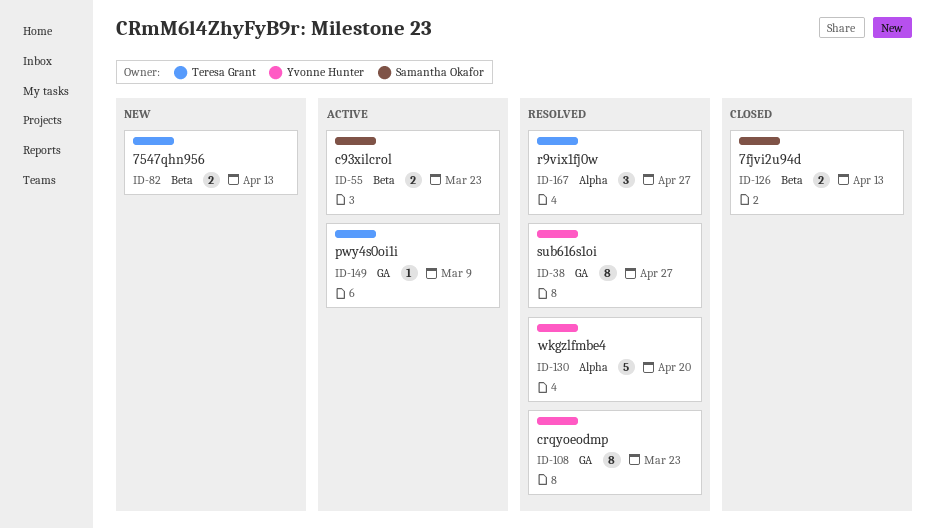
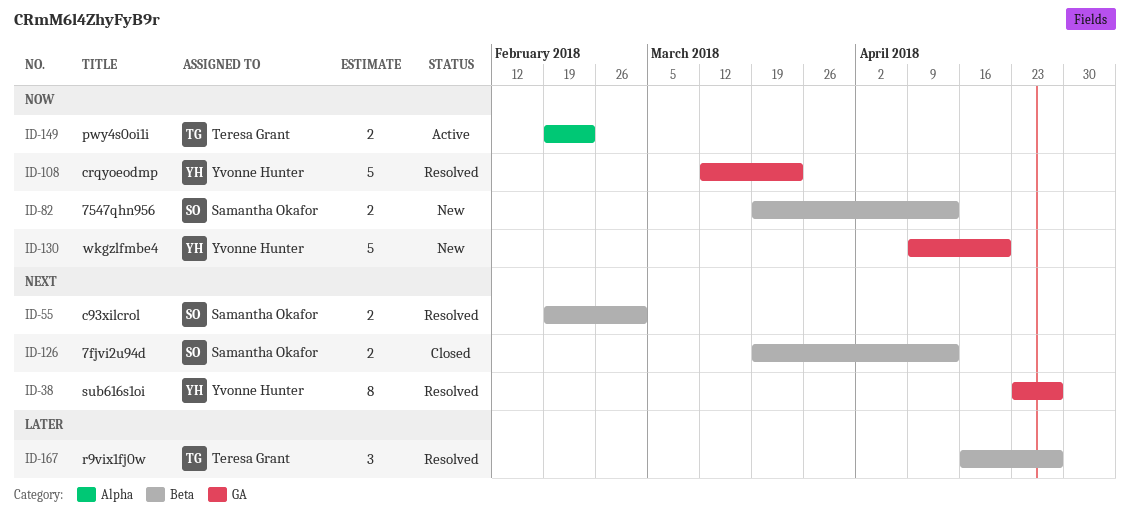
ID-55, status: Active -> Resolved
ID-55, due: Mar 23 -> Mar 2
ID-82, owner: Teresa Grant -> Samantha Okafor
ID-108, estimate: 8 -> 5
ID-130, status: Resolved -> New
ID-130, label: Alpha -> GA
ID-149, label: GA -> Alpha
ID-149, estimate: 1 -> 2
ID-149, due: Mar 9 -> Feb 23
ID-167, label: Alpha -> Beta

